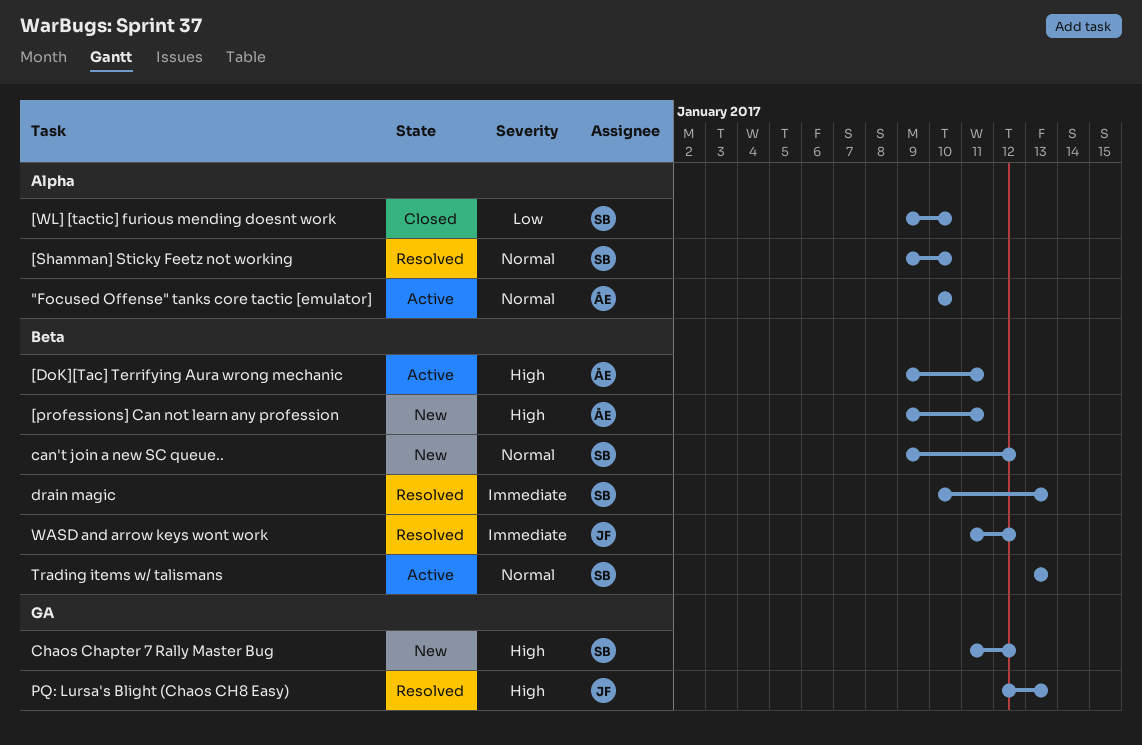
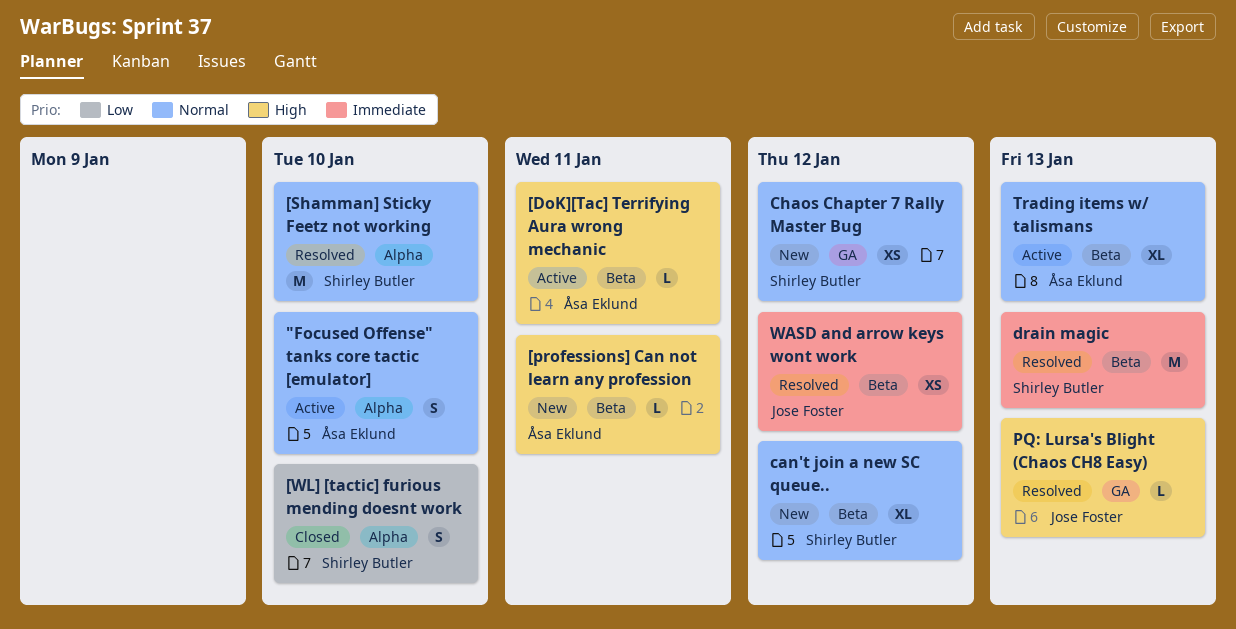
Chaos Chapter 7 Rally Master Bug, priority: High -> Normal
Trading items w/ talismans, owner: Shirley Butler -> Åsa Eklund

